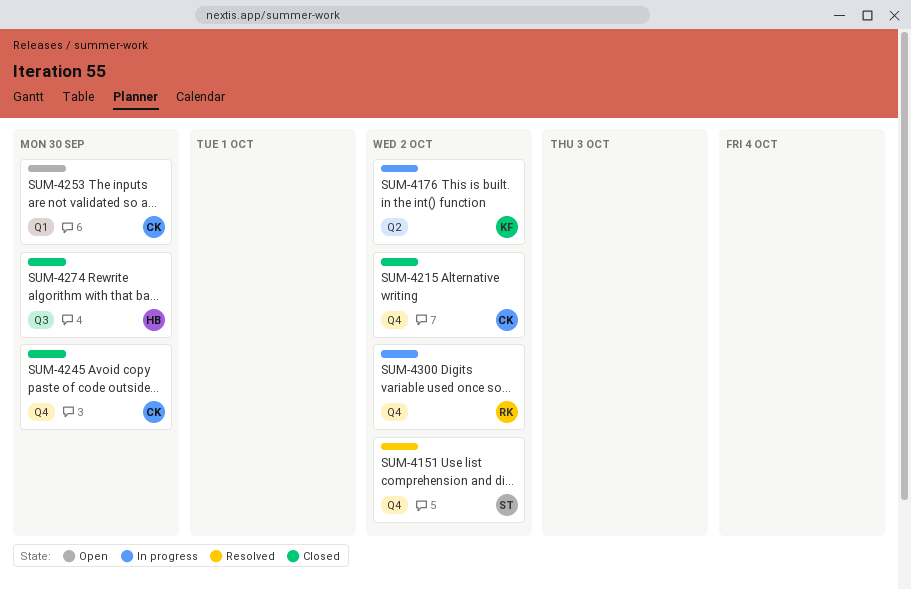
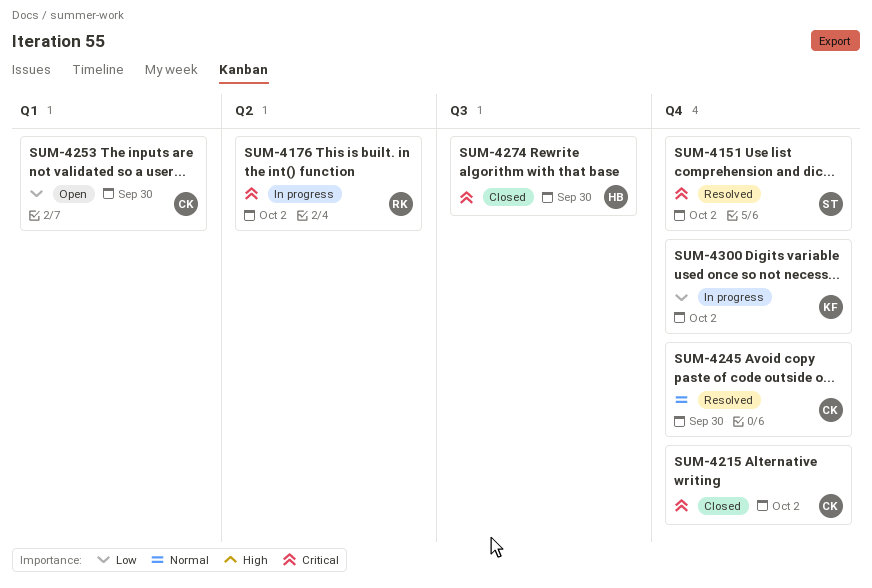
SUM-4176, owner: KF -> RK
SUM-4245, status: Closed -> Resolved
SUM-4300, owner: RK -> KF

